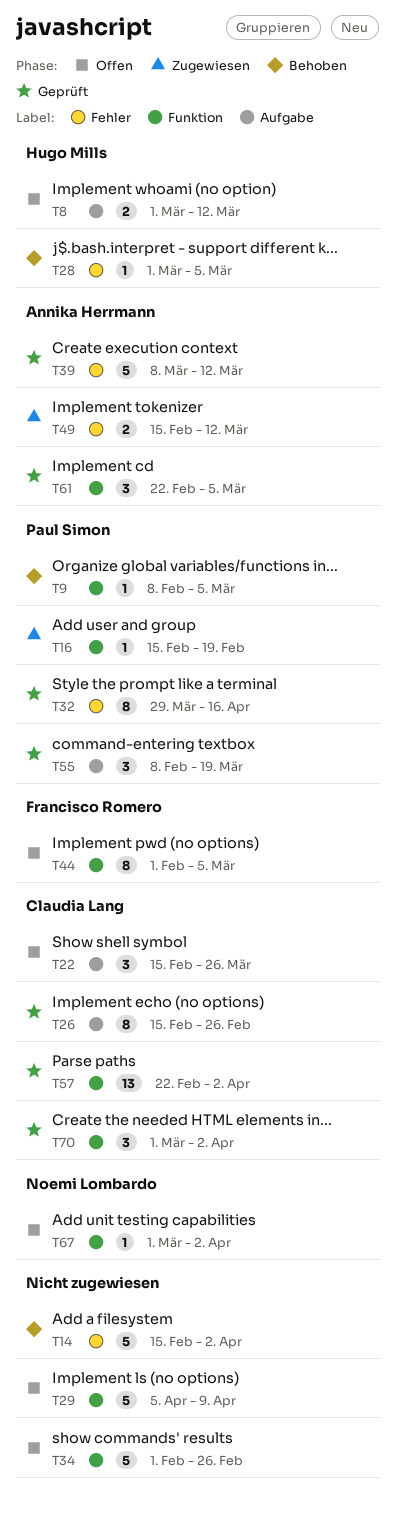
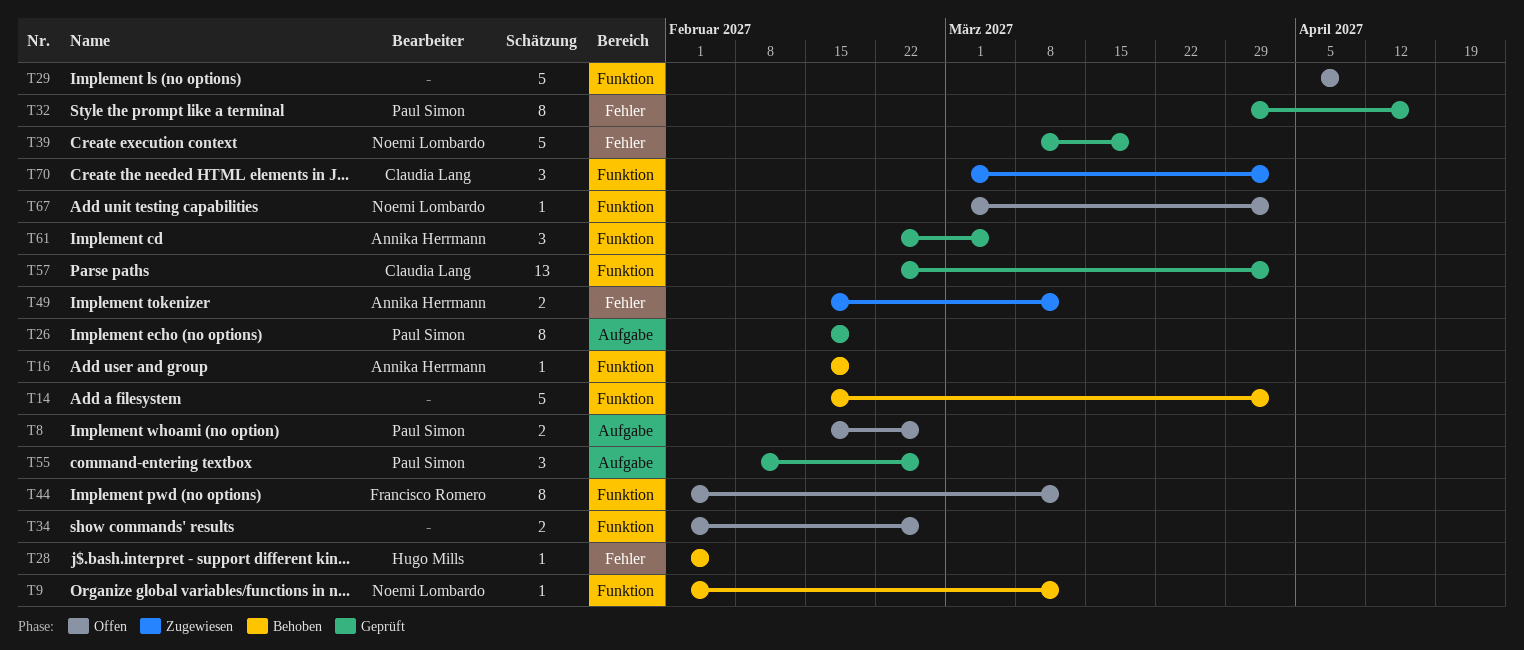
T8, owner: Hugo Mills -> Paul Simon
T8, start: Mar 1 -> Feb 15
T8, due: Mar 12 -> Feb 26
T9, owner: Paul Simon -> Noemi Lombardo
T9, start: Feb 8 -> Feb 1
T9, due: Mar 5 -> Mar 12
T14, label: Fehler -> Funktion
T16, status: Zugewiesen -> Behoben
T16, owner: Paul Simon -> Annika Herrmann
T22: present -> none
T26, owner: Claudia Lang -> Paul Simon
T26, due: Feb 26 -> Feb 19
T28, start: Mar 1 -> Feb 1
T28, due: Mar 5 -> Feb 5
T34, estimate: 5 -> 2
T39, owner: Annika Herrmann -> Noemi Lombardo
T39, due: Mar 12 -> Mar 19
T44, due: Mar 5 -> Mar 12
T55, due: Mar 19 -> Feb 26
T70, status: Geprüft -> Zugewiesen

